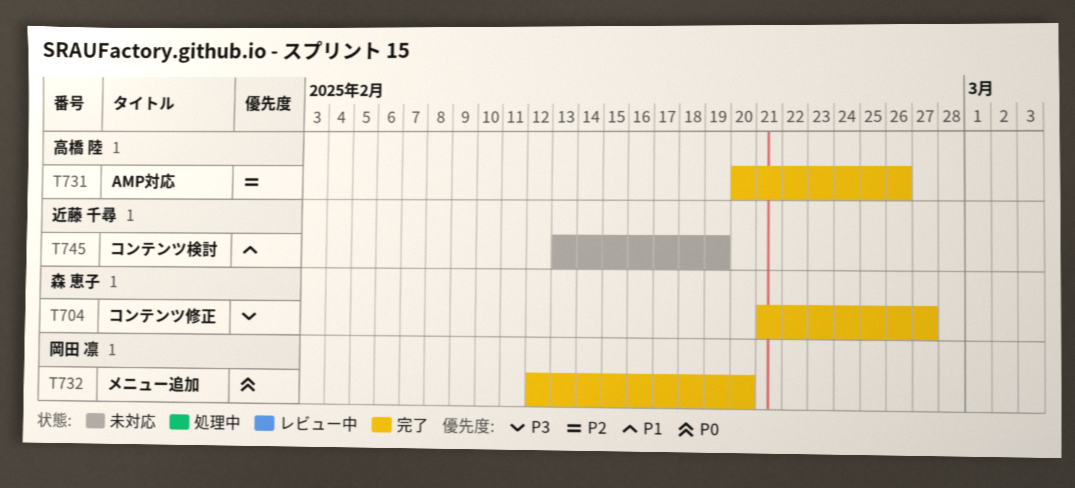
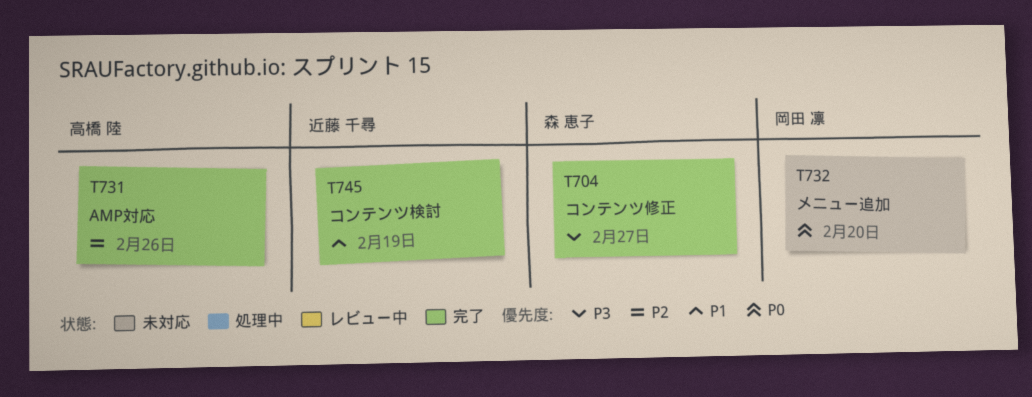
T732, status: 完了 -> 未対応
T745, status: 未対応 -> 完了

